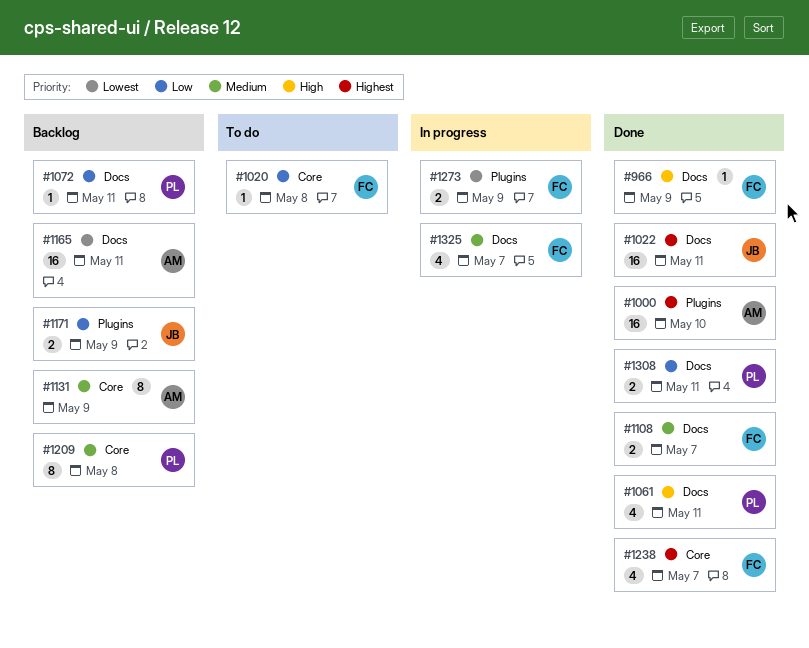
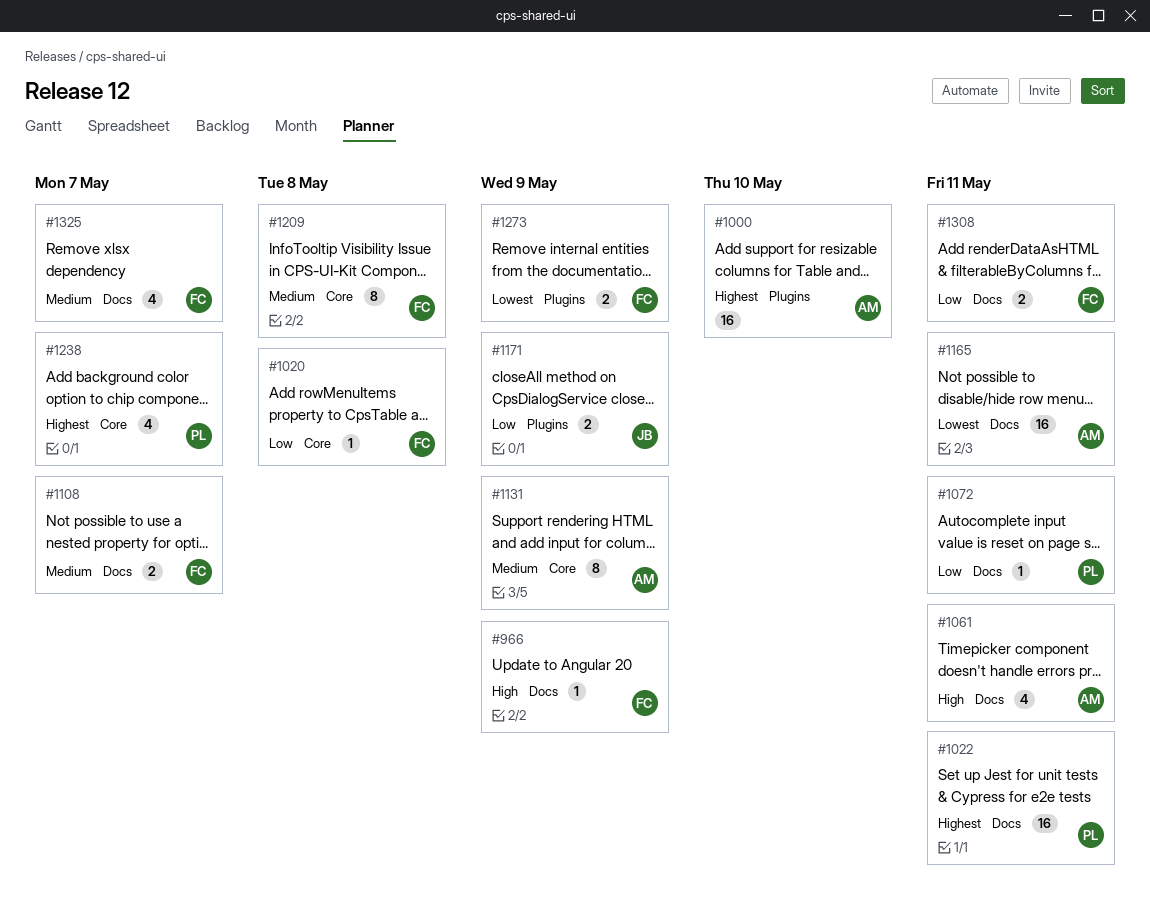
#1022, owner: JB -> PL
#1061, owner: PL -> AM
#1209, owner: PL -> FC
#1238, owner: FC -> PL
#1308, owner: PL -> FC

